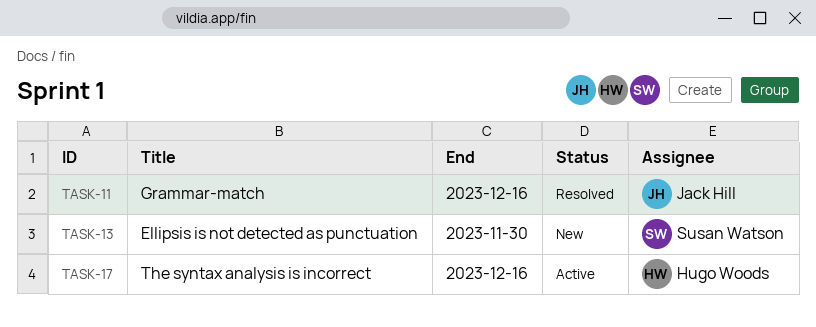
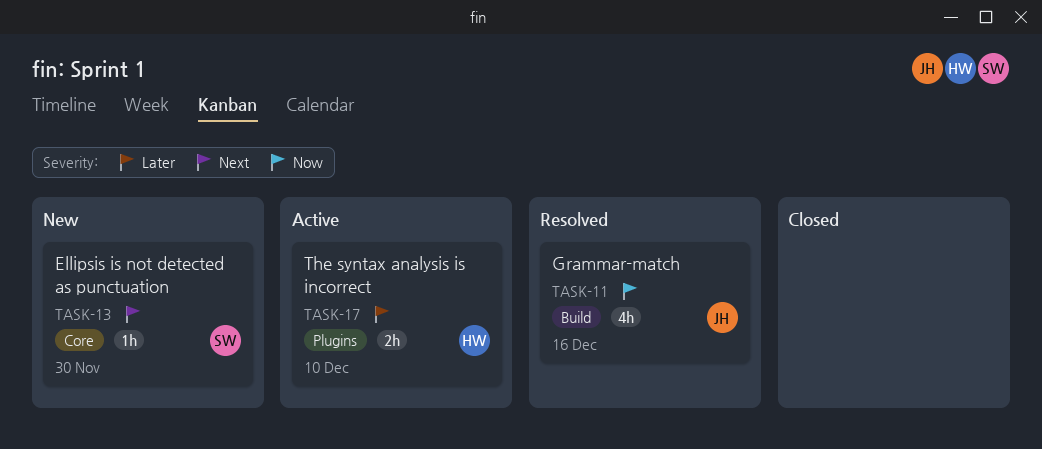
TASK-17, due: Dec 16 -> Dec 10

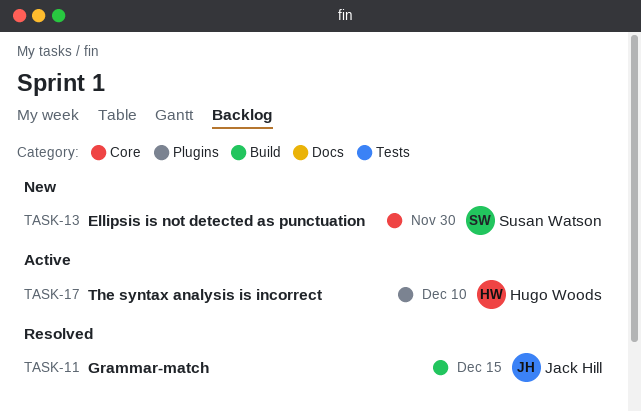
TASK-11, due: Dec 16 -> Dec 15

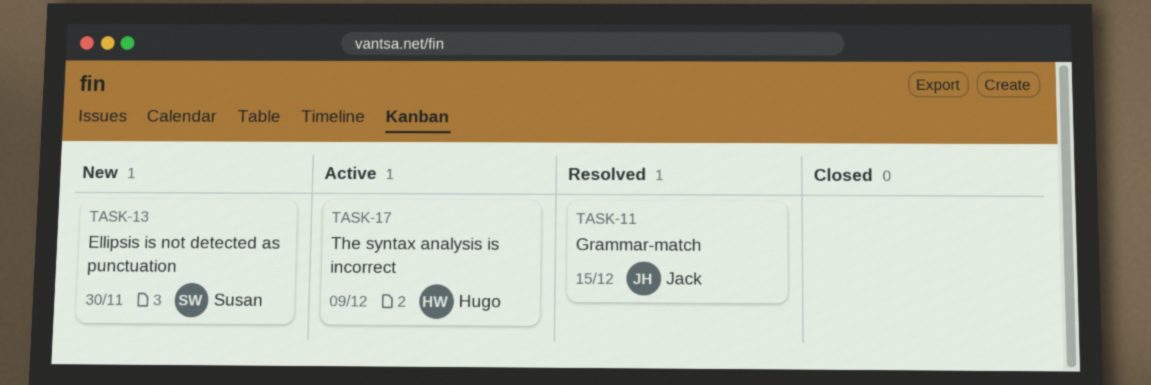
TASK-17, due: Dec 10 -> Dec 9

